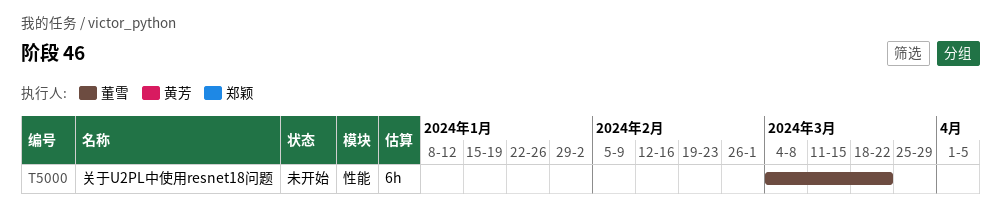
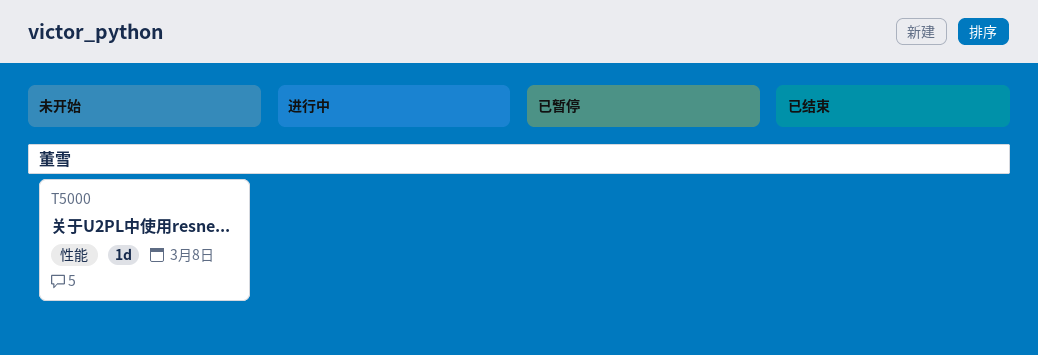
T5000, estimate: 6h -> 1d
T5000, due: Mar 22 -> Mar 8

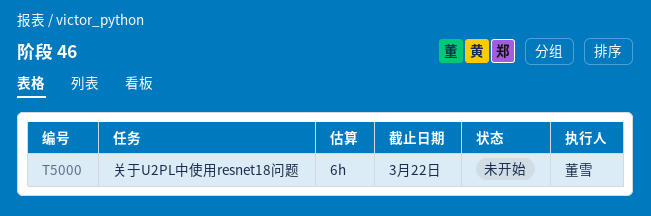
T5000, estimate: 1d -> 6h
T5000, due: Mar 8 -> Mar 22

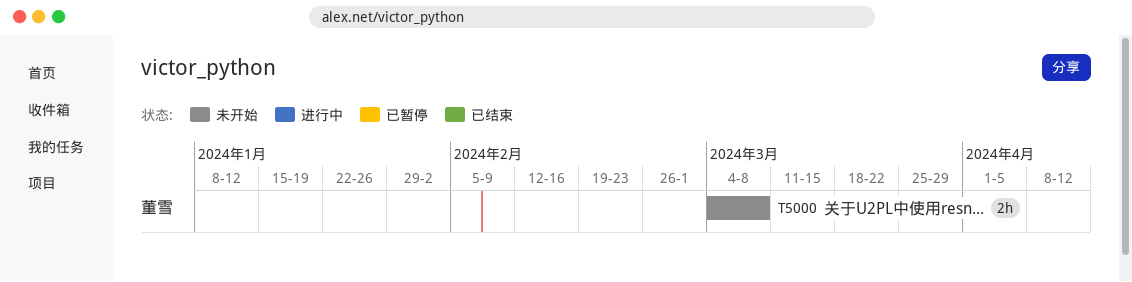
T5000, estimate: 6h -> 2h
T5000, due: Mar 22 -> Mar 8

